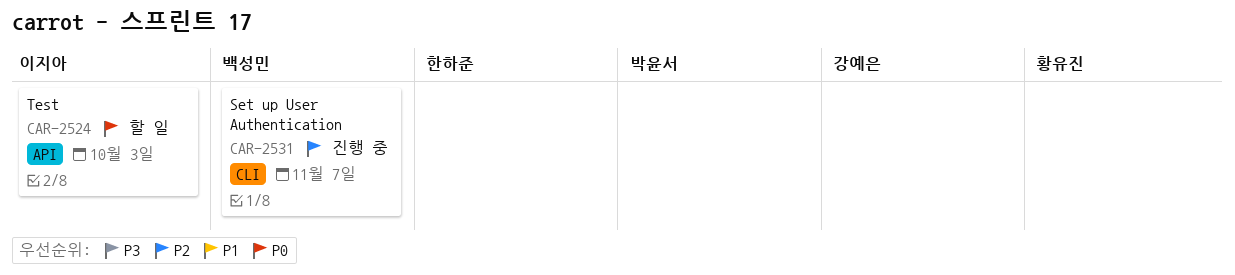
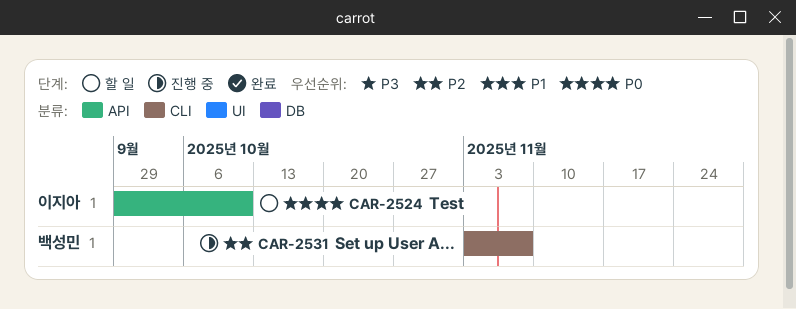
CAR-2524, due: Oct 3 -> Oct 10

